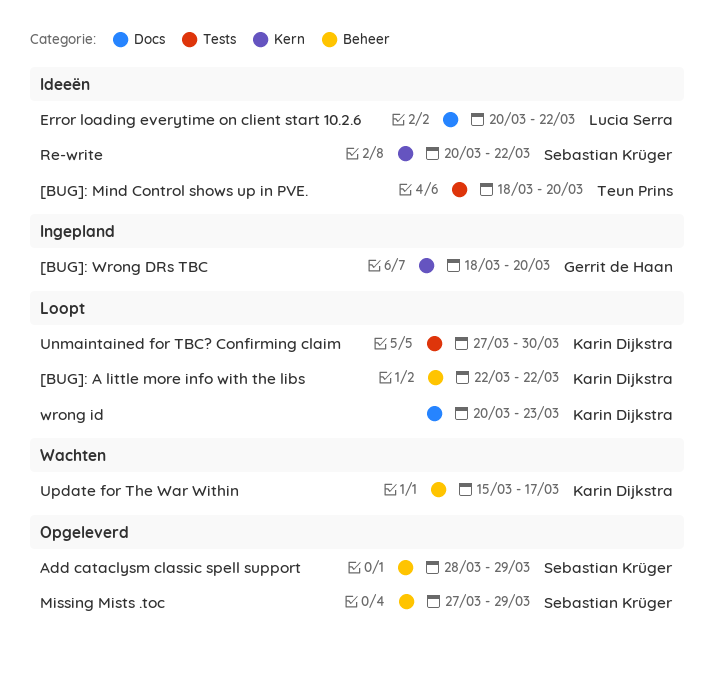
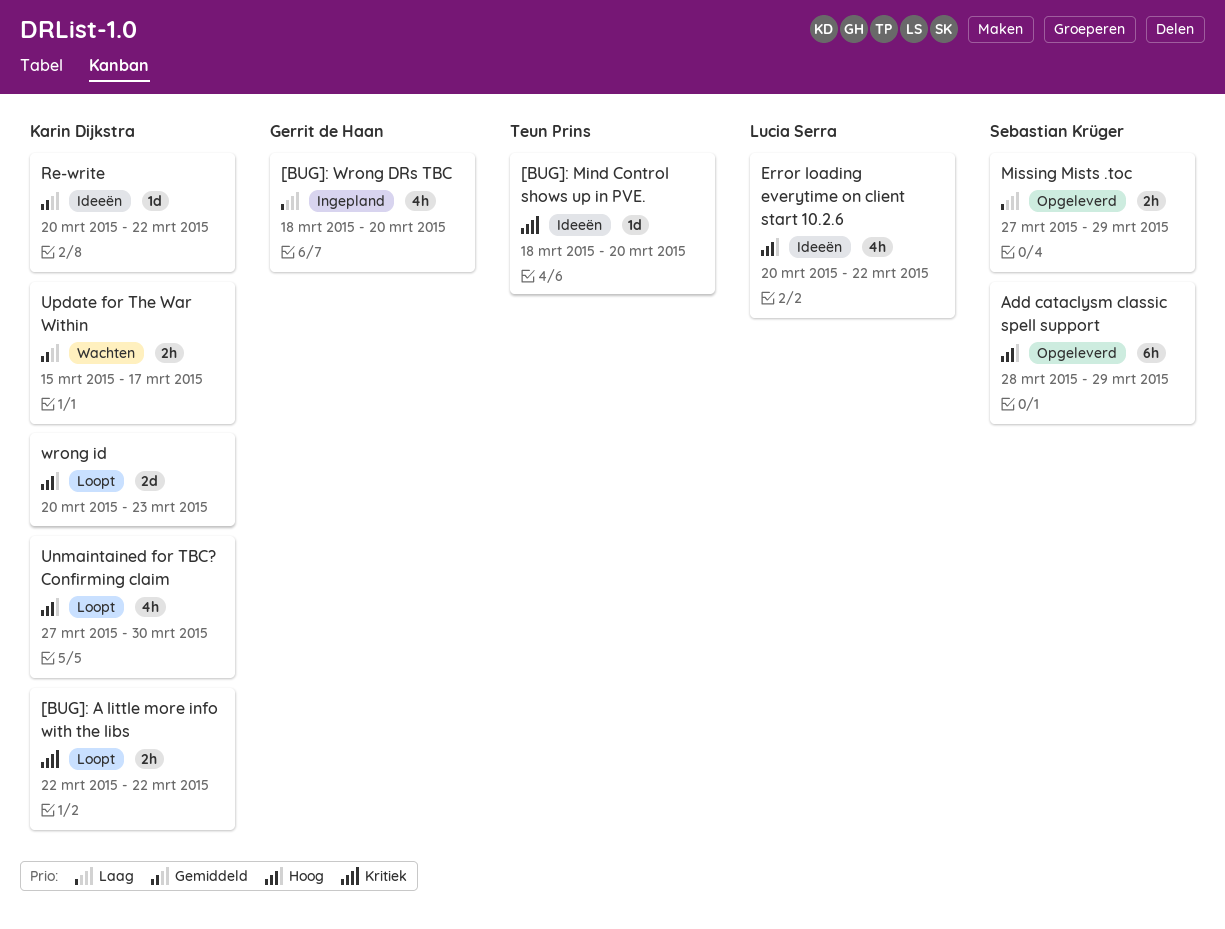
Re-write, owner: Sebastian Krüger -> Karin Dijkstra

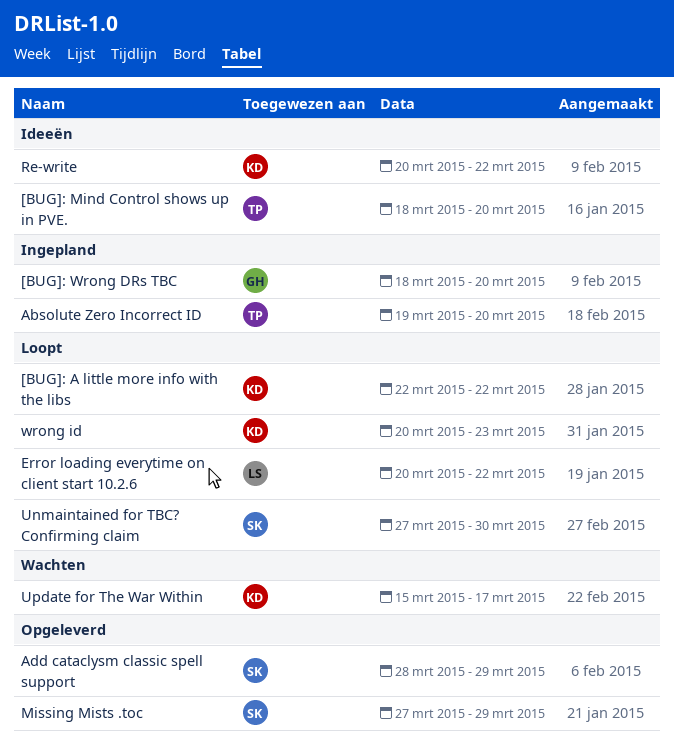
Absolute Zero Incorrect ID: none -> present
Error loading everytime on client start 10.2.6, status: Ideeën -> Loopt
Unmaintained for TBC? Confirming claim, owner: Karin Dijkstra -> Sebastian Krüger

